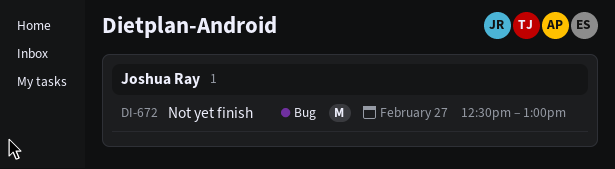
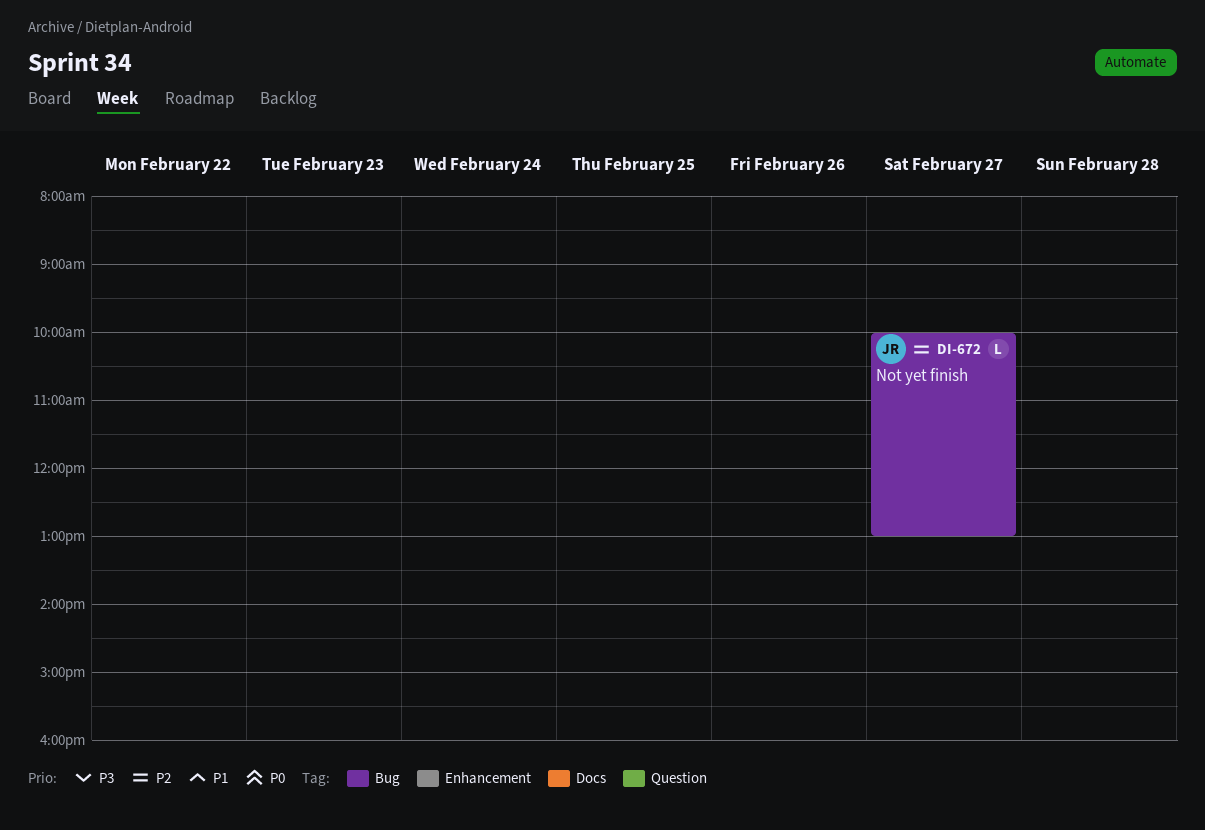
DI-672, estimate: M -> L
DI-672, begins: 12:30 -> 10:00

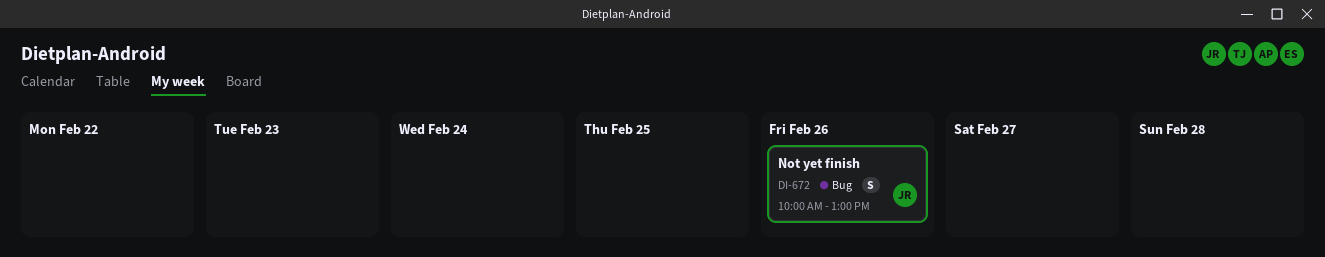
DI-672, estimate: L -> S
DI-672, day: Feb 27 -> Feb 26

